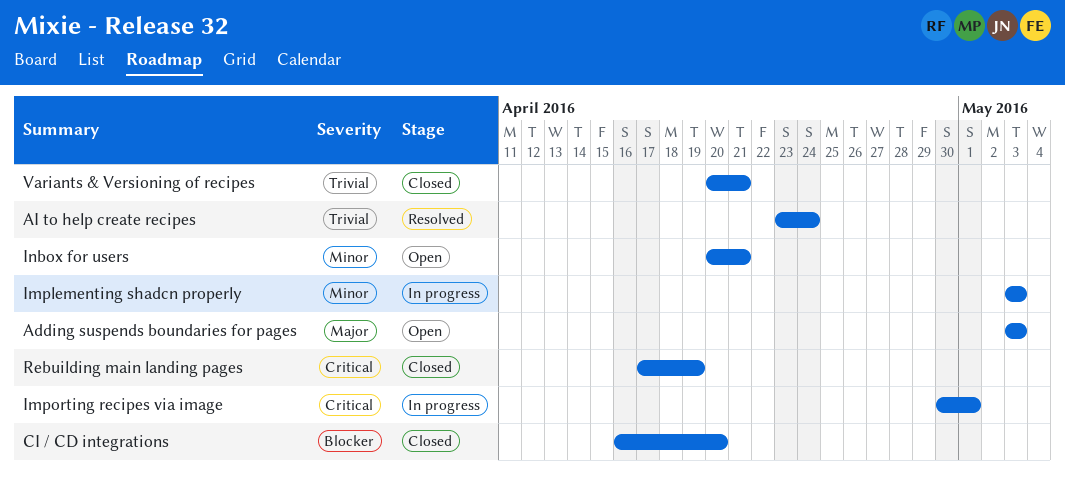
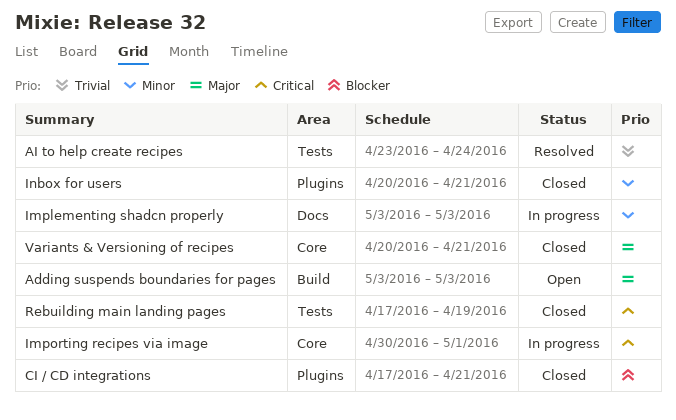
CI / CD integrations, start: Apr 16 -> Apr 17
CI / CD integrations, due: Apr 20 -> Apr 21
Inbox for users, status: Open -> Closed
Variants & Versioning of recipes, priority: Trivial -> Major

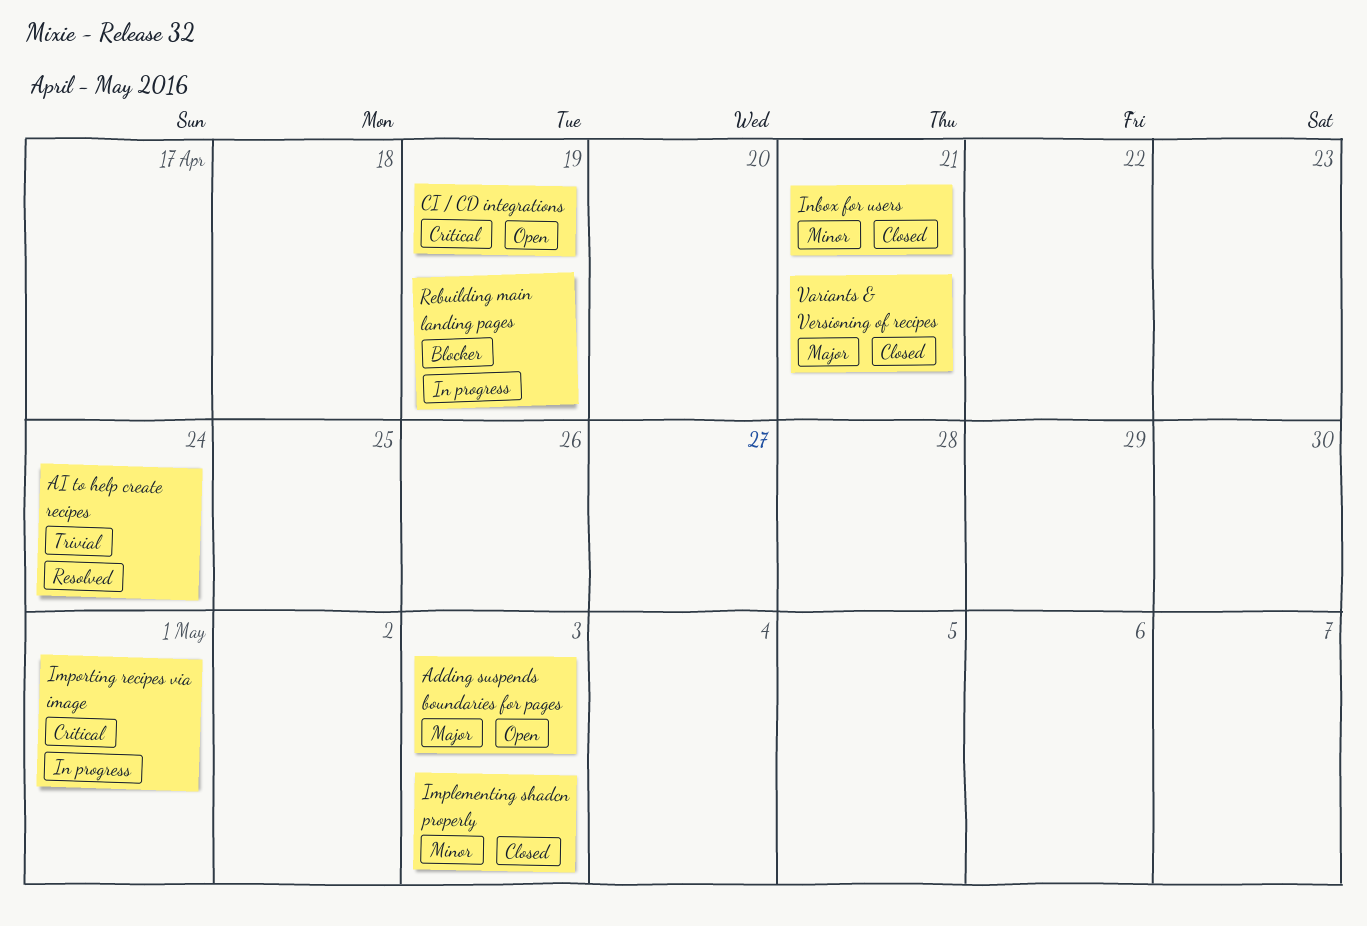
CI / CD integrations, status: Closed -> Open
CI / CD integrations, priority: Blocker -> Critical
CI / CD integrations, due: Apr 21 -> Apr 19
Implementing shadcn properly, status: In progress -> Closed
Rebuilding main landing pages, status: Closed -> In progress
Rebuilding main landing pages, priority: Critical -> Blocker

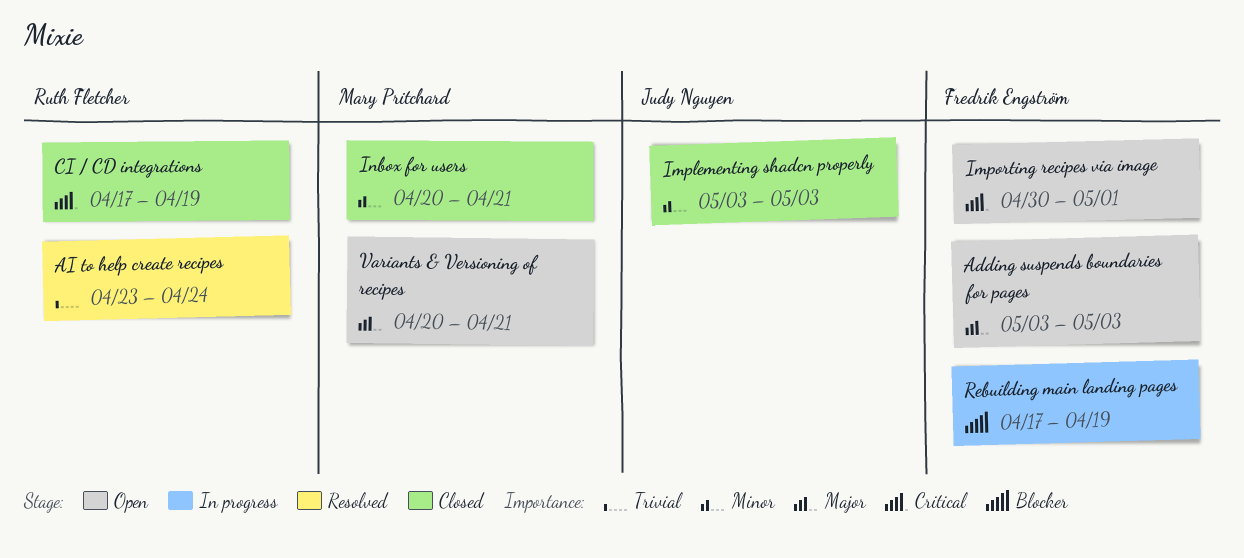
CI / CD integrations, status: Open -> Closed
Importing recipes via image, status: In progress -> Open
Variants & Versioning of recipes, status: Closed -> Open

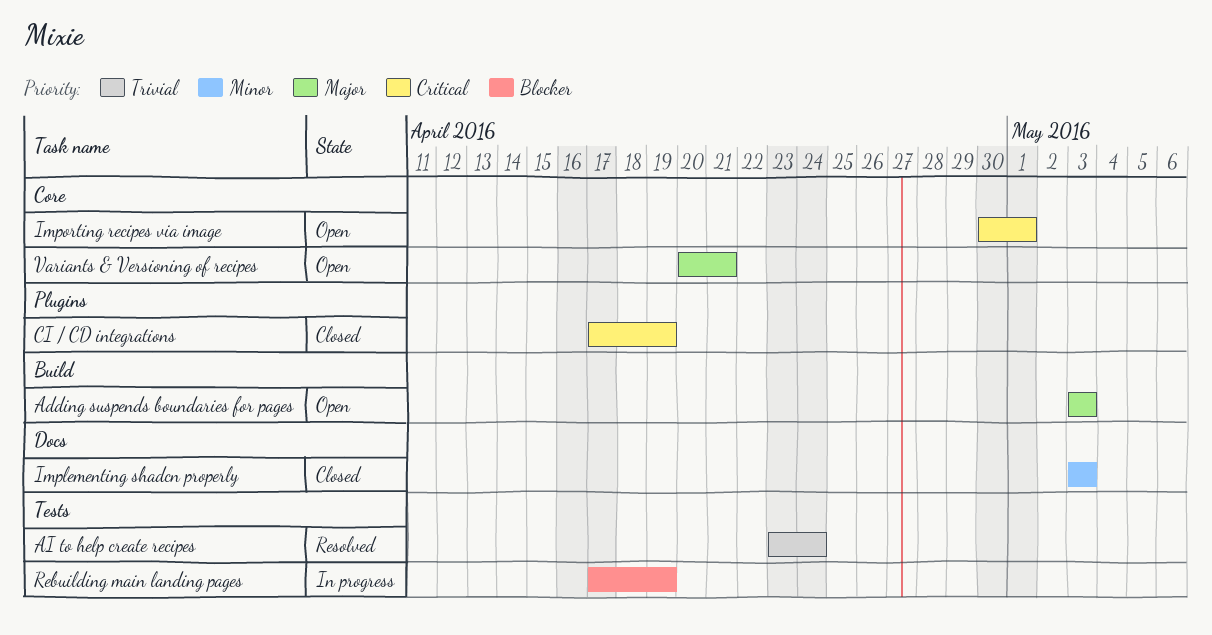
Inbox for users: present -> none

